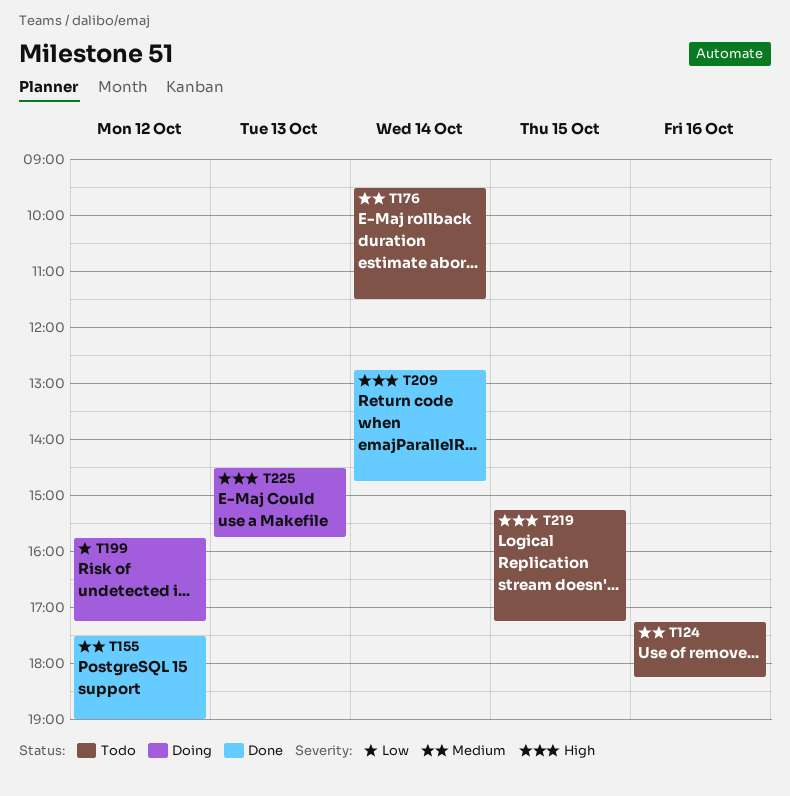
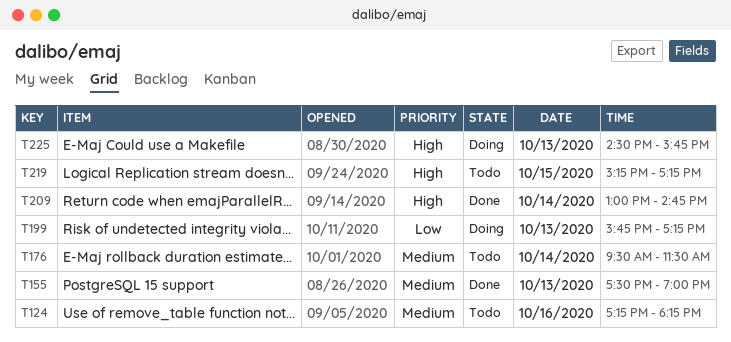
T155, day: Oct 12 -> Oct 13
T199, day: Oct 12 -> Oct 13
T209, begins: 12:45 -> 13:00

